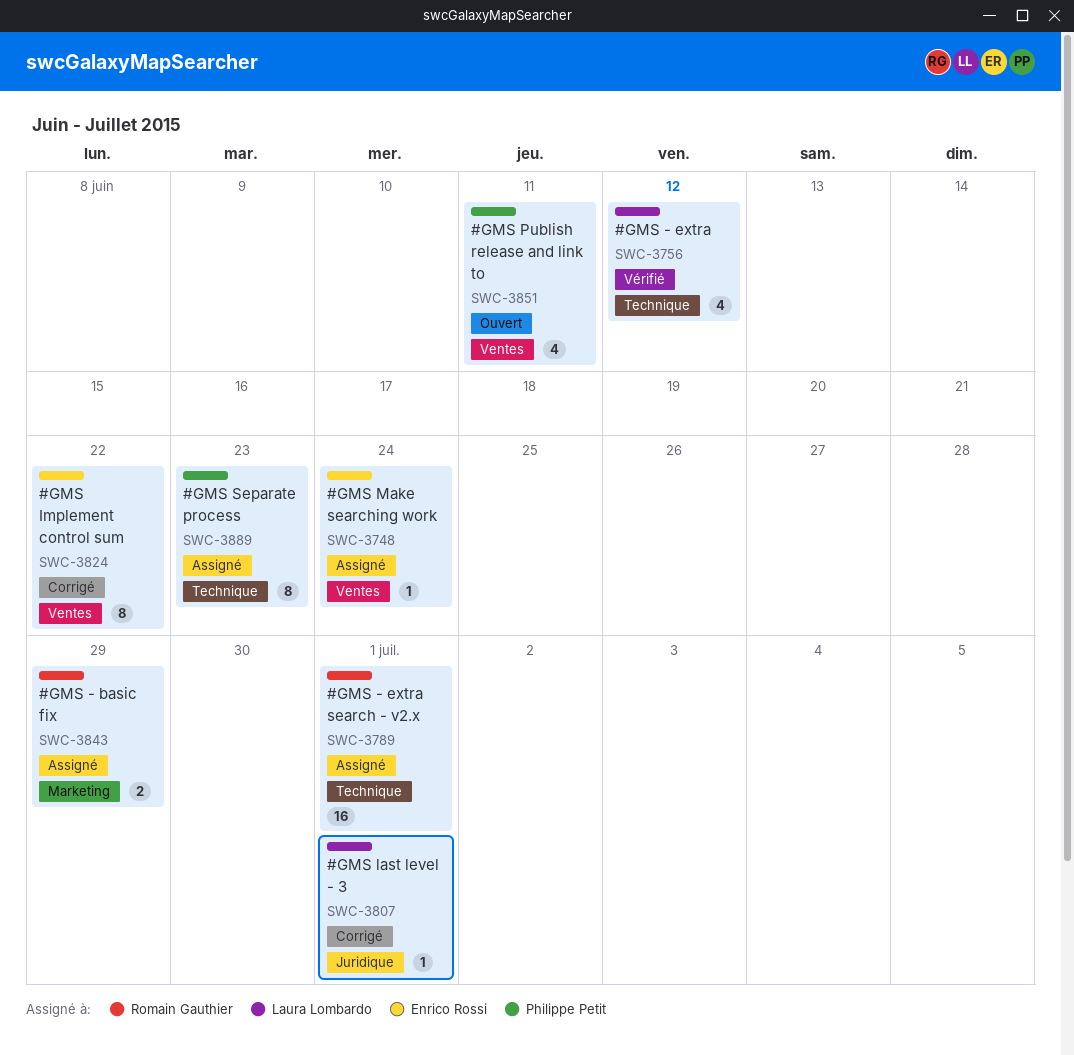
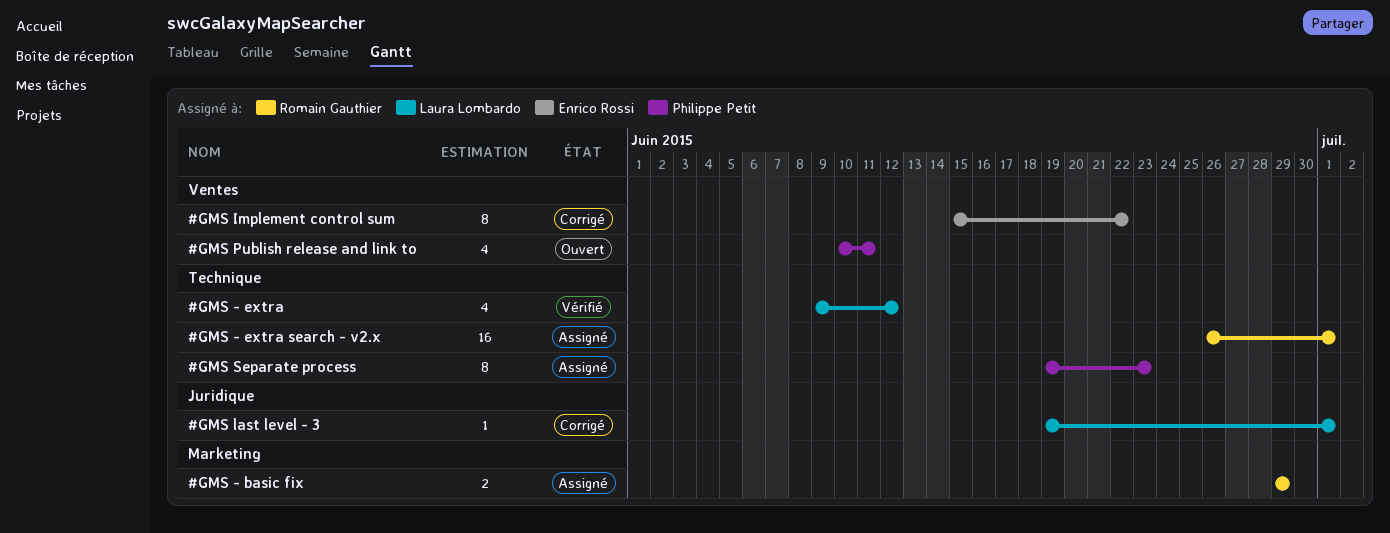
#GMS Make searching work: present -> none

